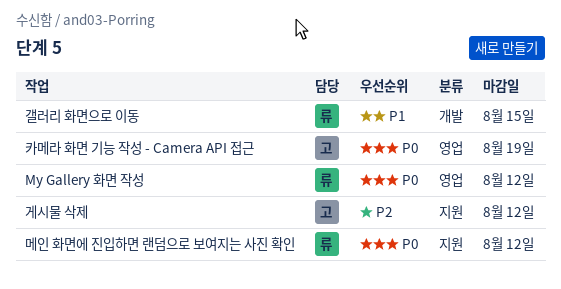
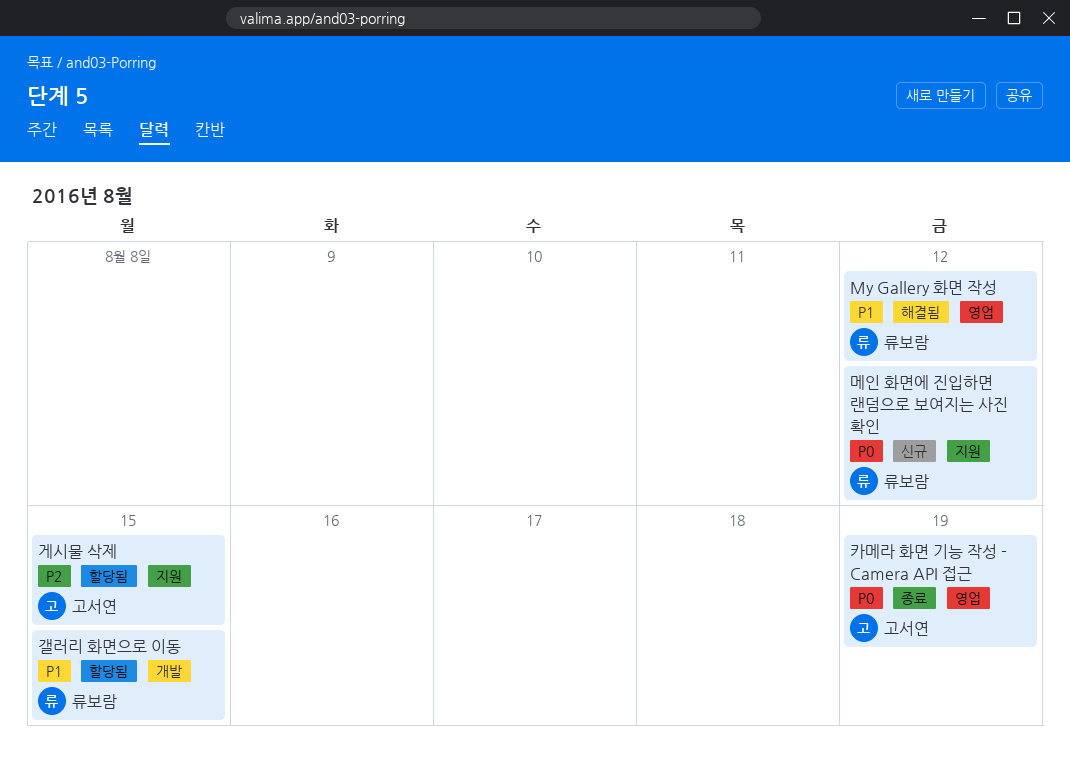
My Gallery 화면 작성, priority: P0 -> P1
게시물 삭제, due: Aug 12 -> Aug 15

